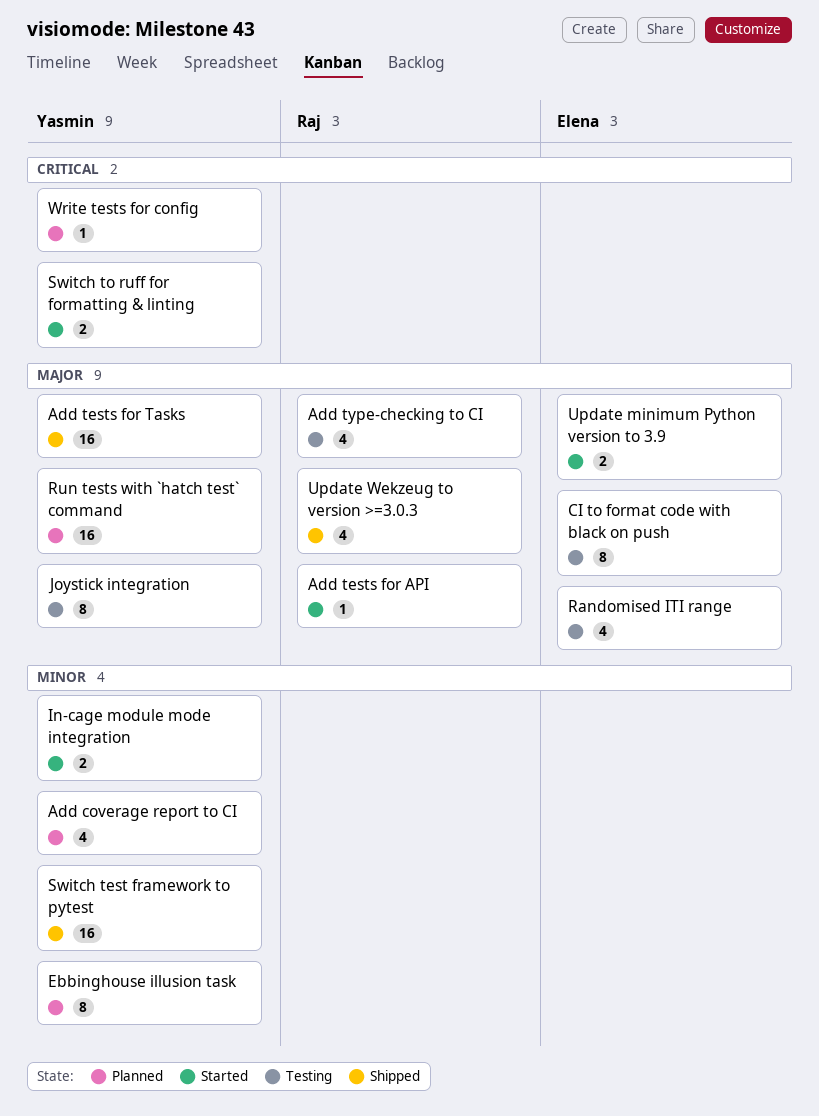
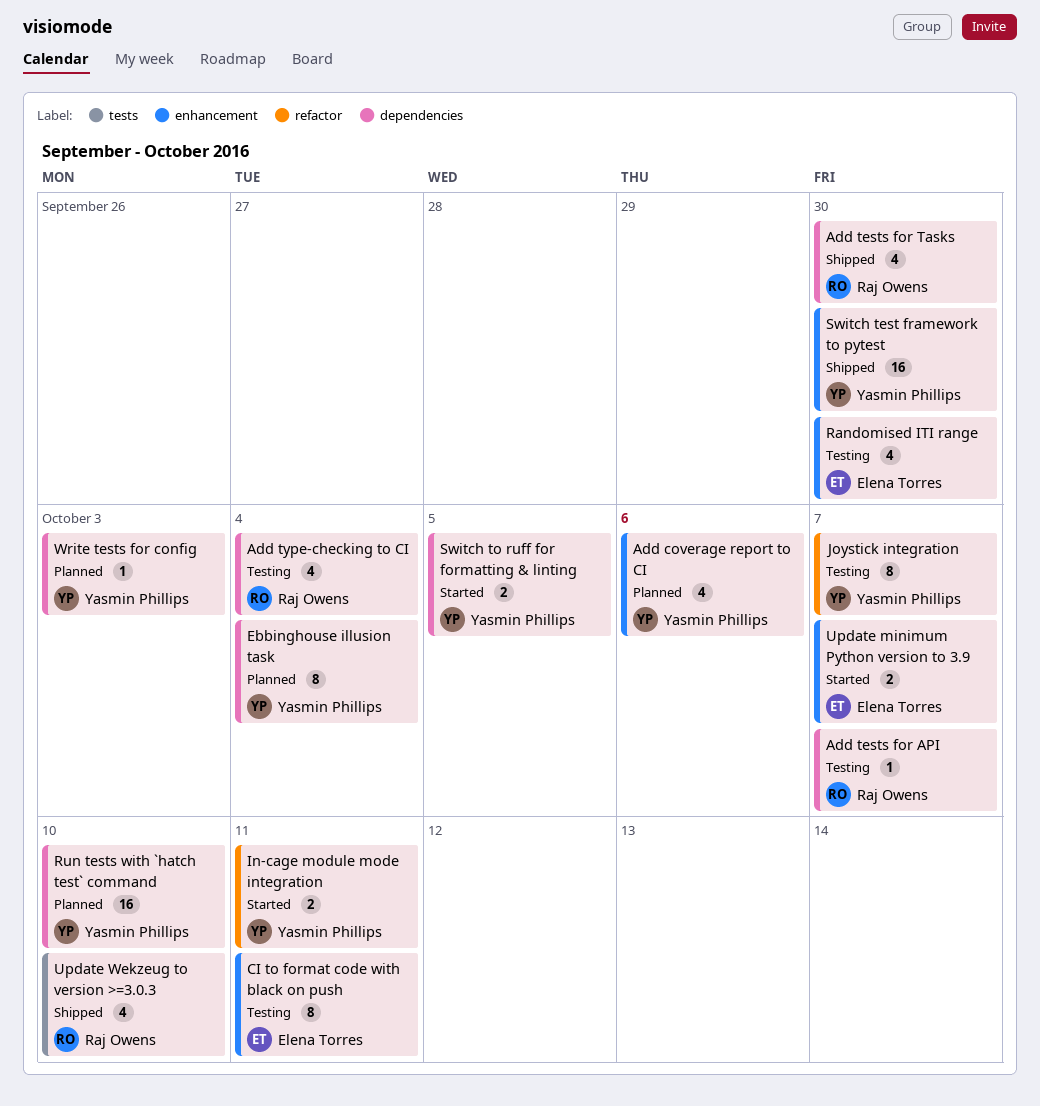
Add tests for API, status: Started -> Testing
Add tests for Tasks, owner: Yasmin Phillips -> Raj Owens
Add tests for Tasks, estimate: 16 -> 4

